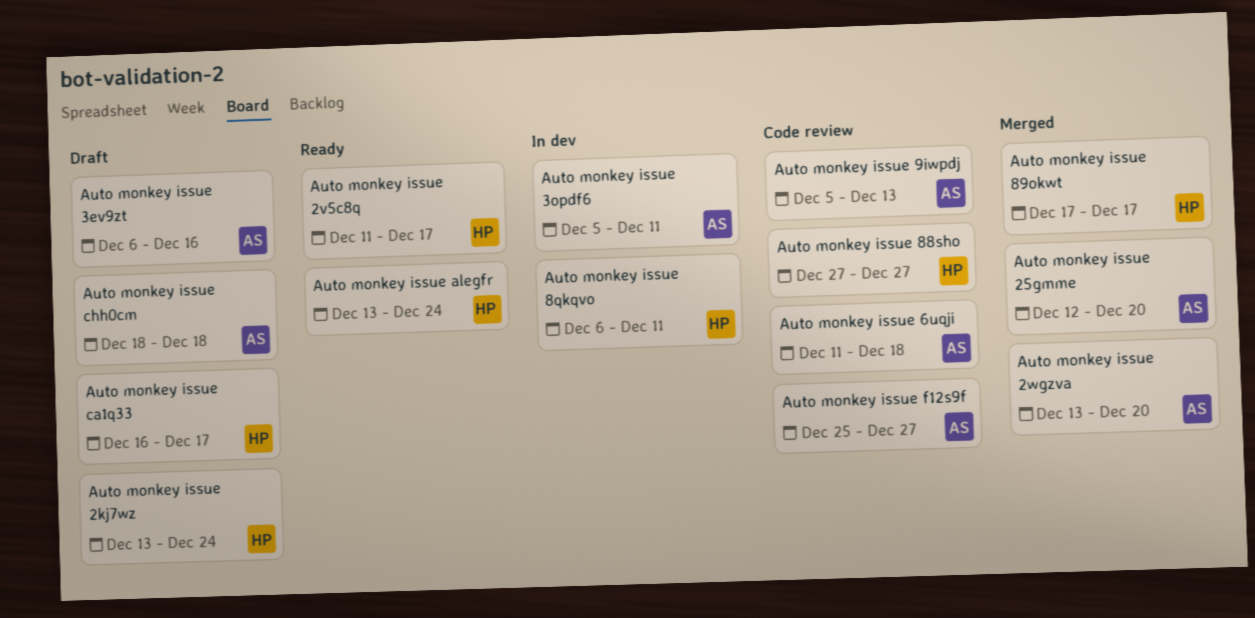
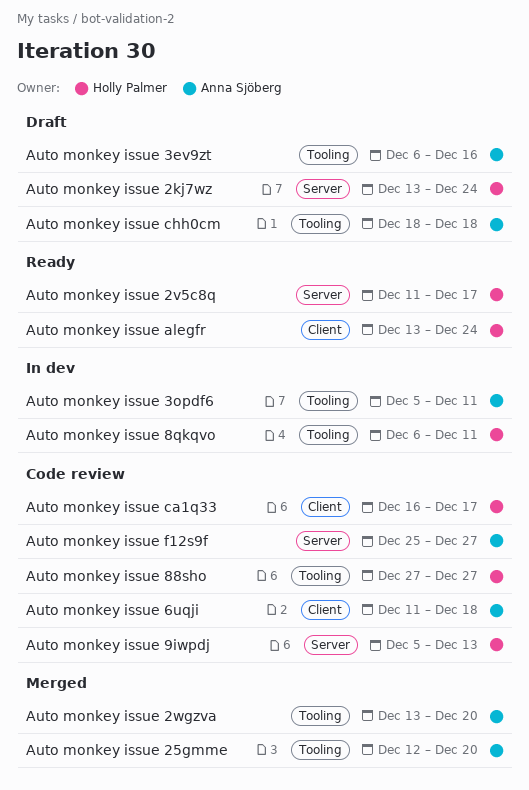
Auto monkey issue 89okwt: present -> none
Auto monkey issue 9iwpdj, owner: Anna Sjöberg -> Holly Palmer
Auto monkey issue ca1q33, status: Draft -> Code review

